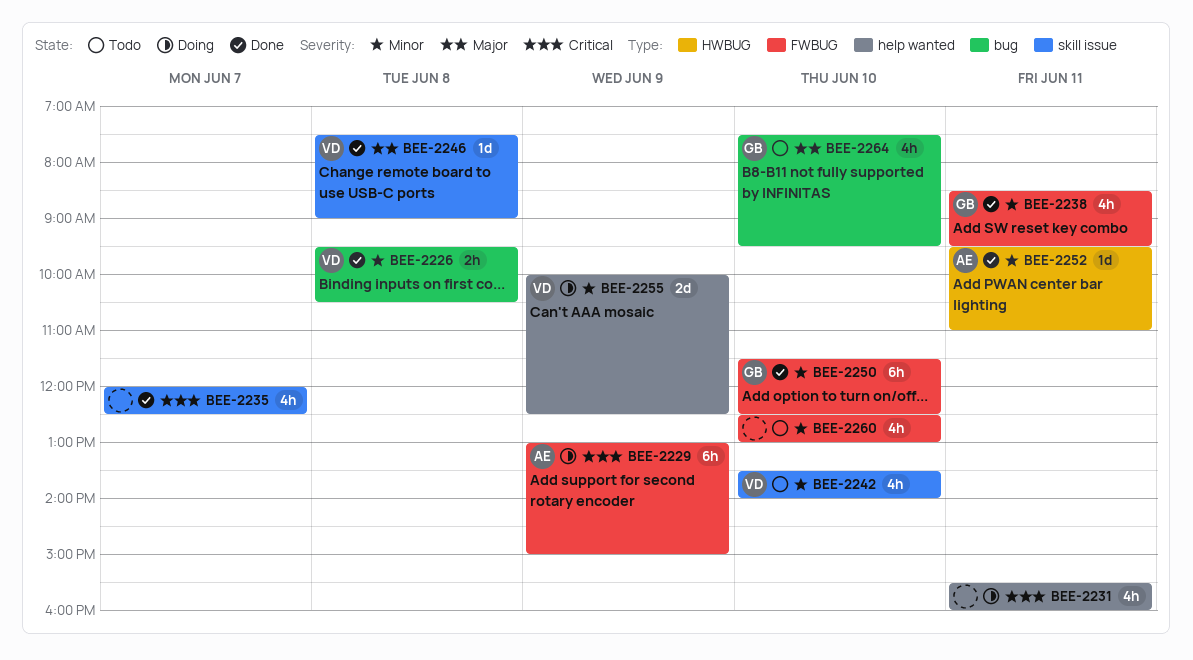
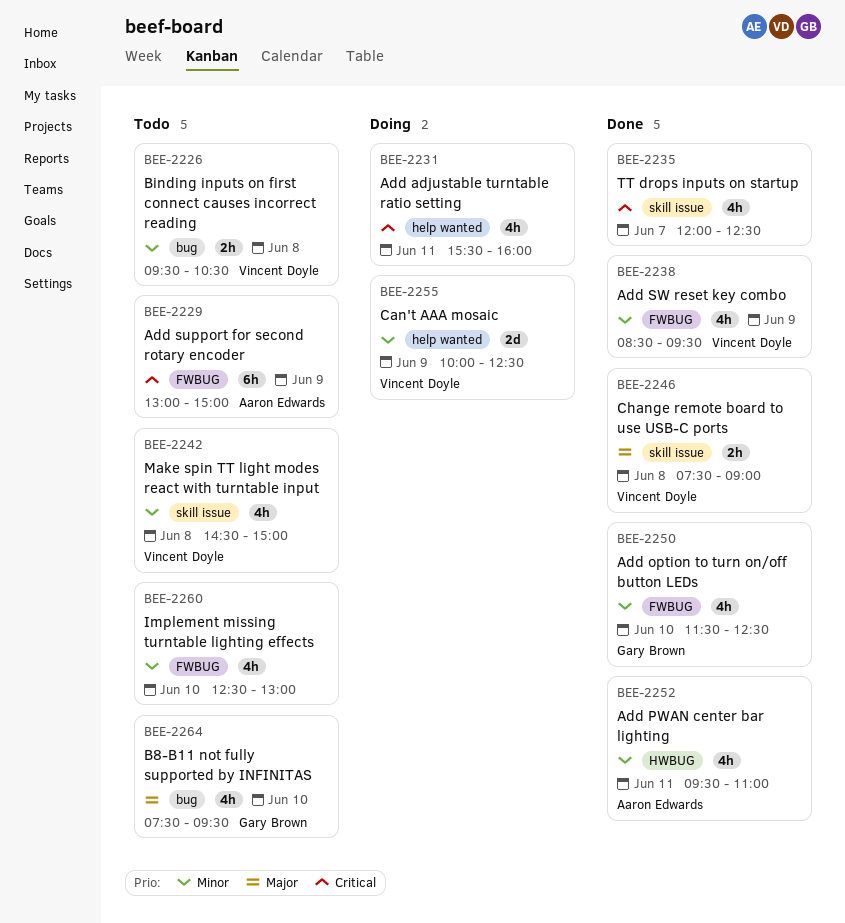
BEE-2226, status: Done -> Todo
BEE-2229, status: Doing -> Todo
BEE-2238, owner: Gary Brown -> Vincent Doyle
BEE-2238, day: Jun 11 -> Jun 9
BEE-2242, day: Jun 10 -> Jun 8
BEE-2242, begins: 13:30 -> 14:30
BEE-2242, ends: 14:00 -> 15:00
BEE-2246, estimate: 1d -> 2h
BEE-2250, estimate: 6h -> 4h
BEE-2252, estimate: 1d -> 4h

